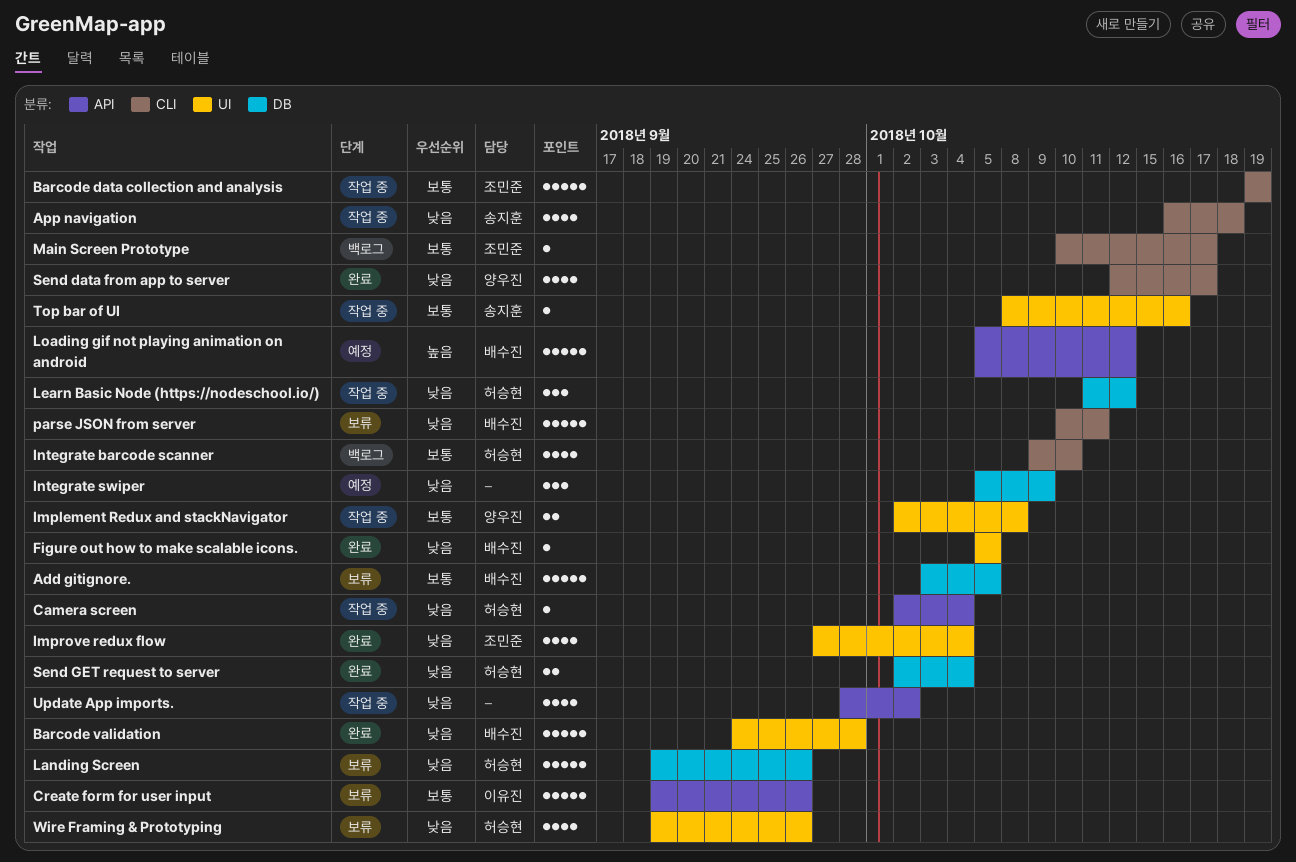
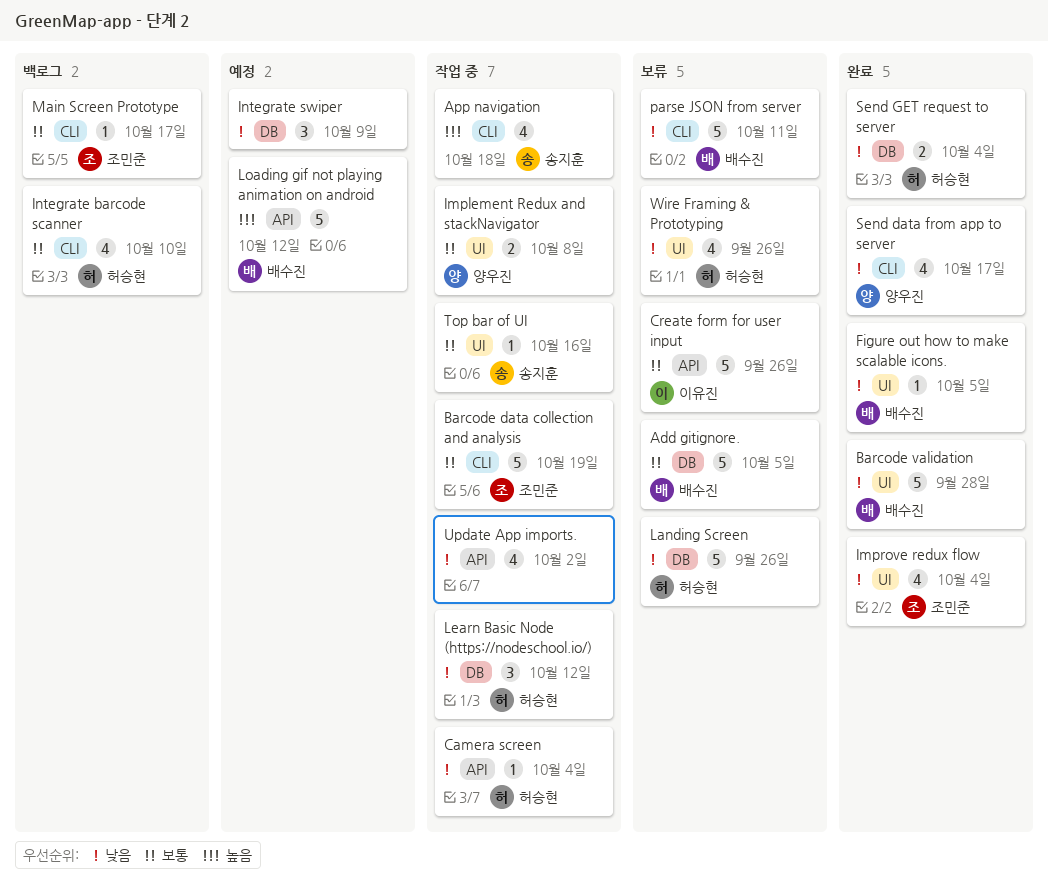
App navigation, priority: 낮음 -> 높음

